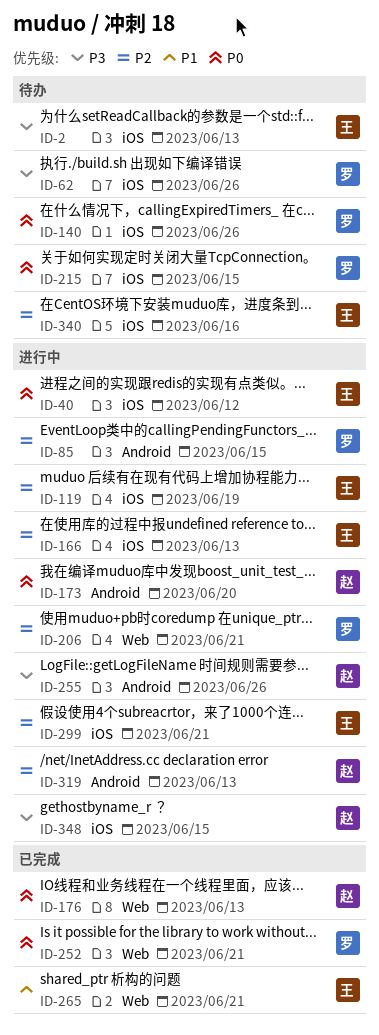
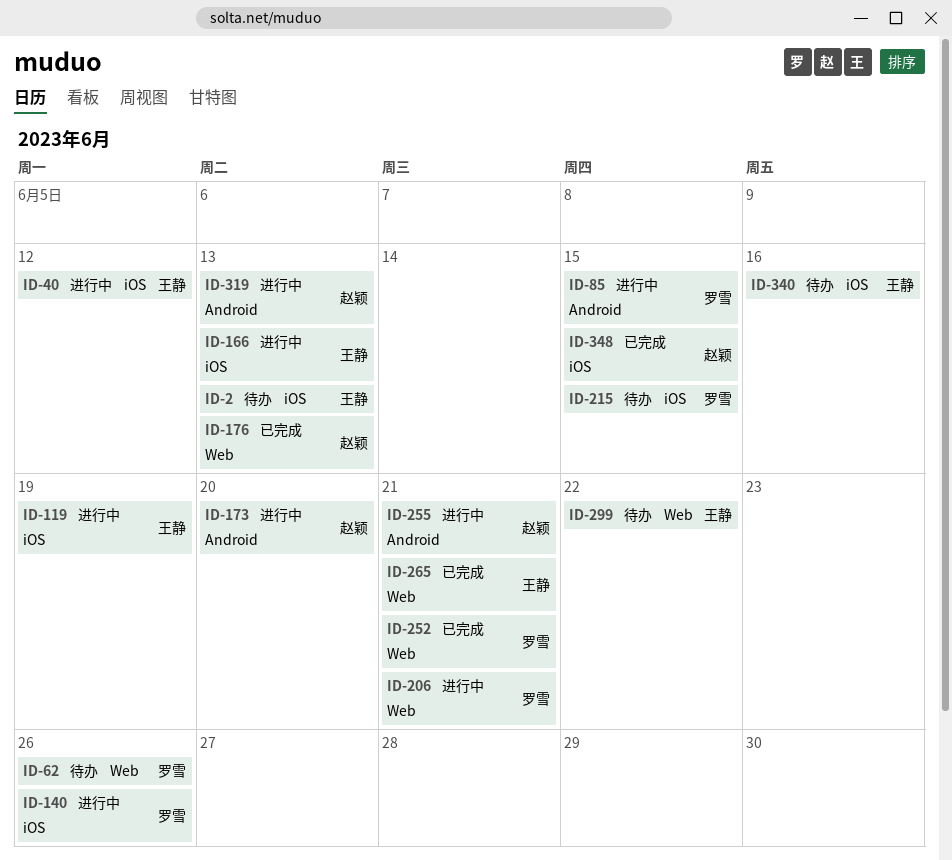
ID-62, label: iOS -> Web
ID-140, status: 待办 -> 进行中
ID-255, due: Jun 26 -> Jun 21
ID-299, status: 进行中 -> 待办
ID-299, label: iOS -> Web
ID-299, due: Jun 21 -> Jun 22
ID-348, status: 进行中 -> 已完成

